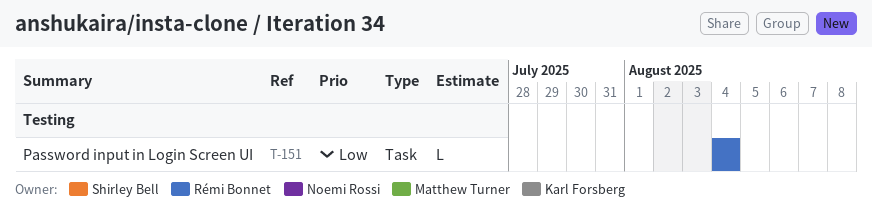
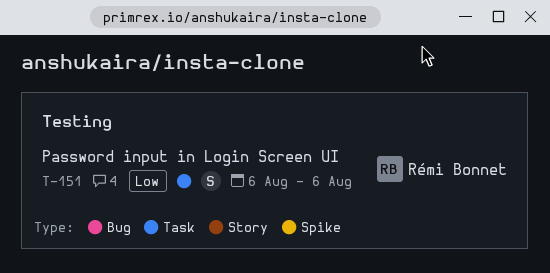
T-151, estimate: L -> S
T-151, start: Aug 4 -> Aug 6
T-151, due: Aug 4 -> Aug 6

